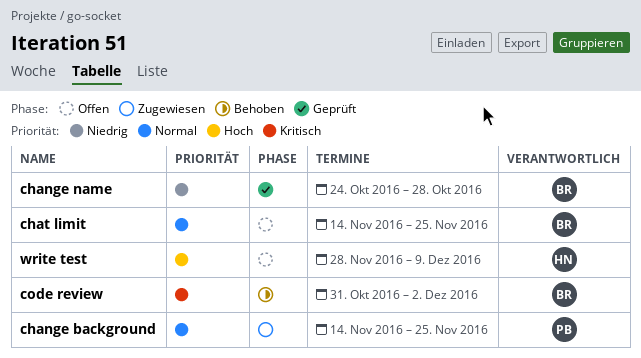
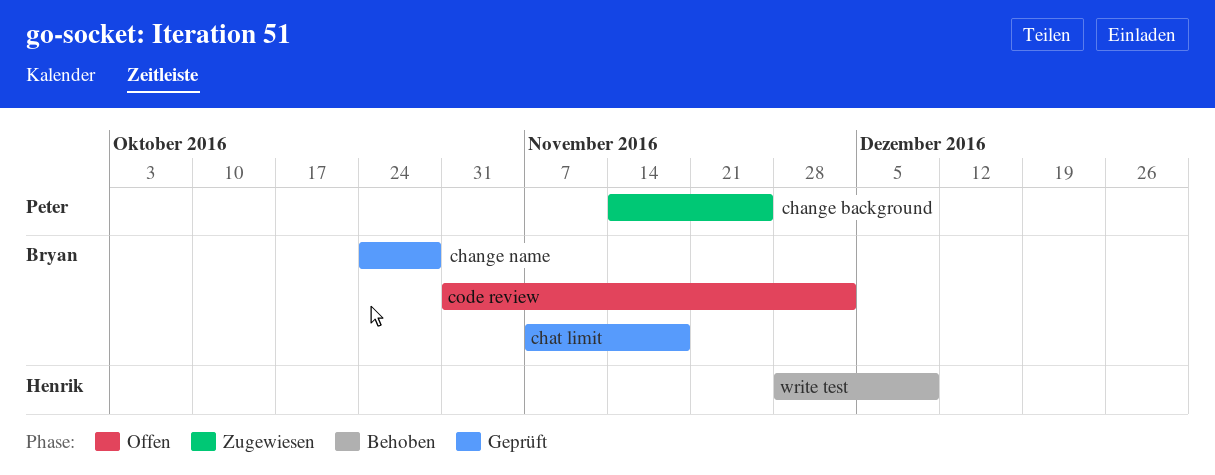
chat limit, status: Offen -> Geprüft
chat limit, start: Nov 14 -> Nov 7
chat limit, due: Nov 25 -> Nov 18
code review, status: Behoben -> Offen
write test, status: Offen -> Behoben

